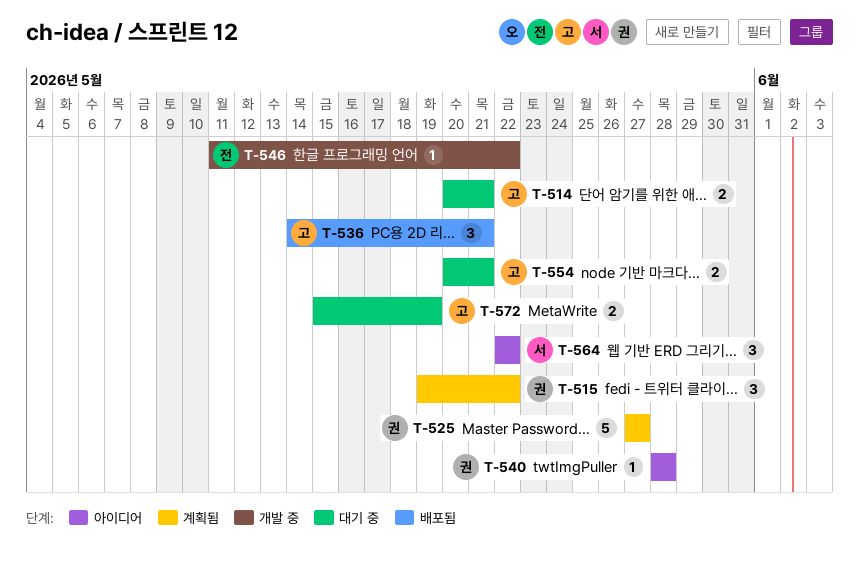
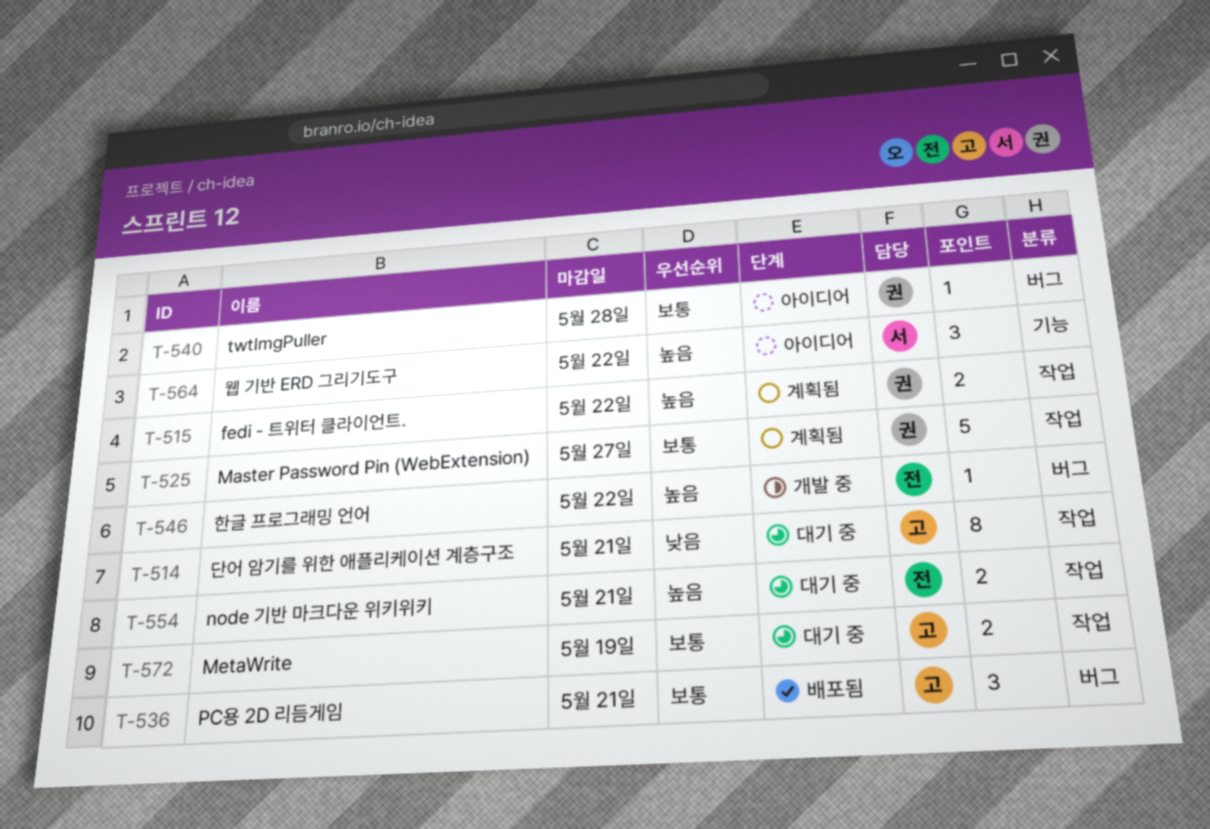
T-514, estimate: 2 -> 8
T-515, estimate: 3 -> 2
T-554, owner: 고 -> 전

